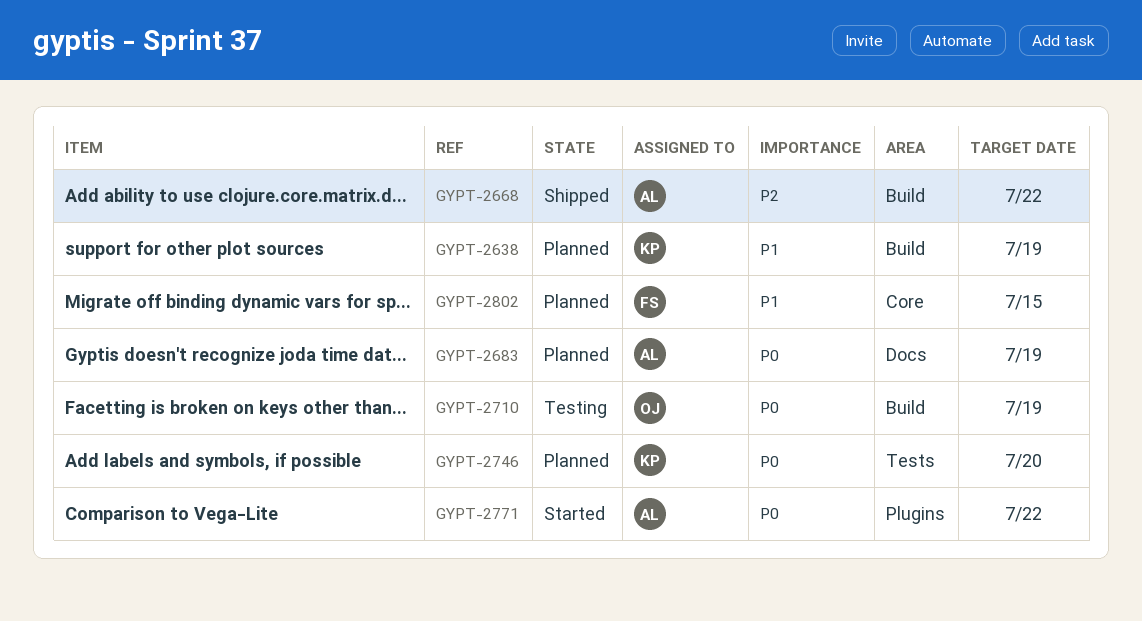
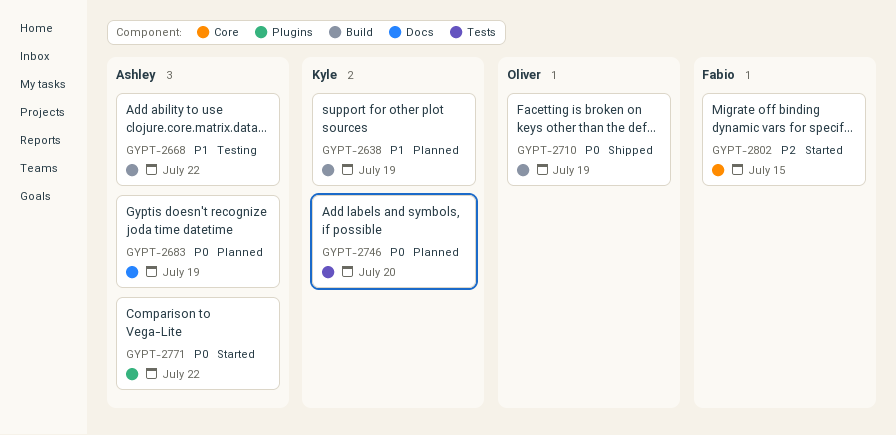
GYPT-2668, status: Shipped -> Testing
GYPT-2668, priority: P2 -> P1
GYPT-2710, status: Testing -> Shipped
GYPT-2802, status: Planned -> Started
GYPT-2802, priority: P1 -> P2

